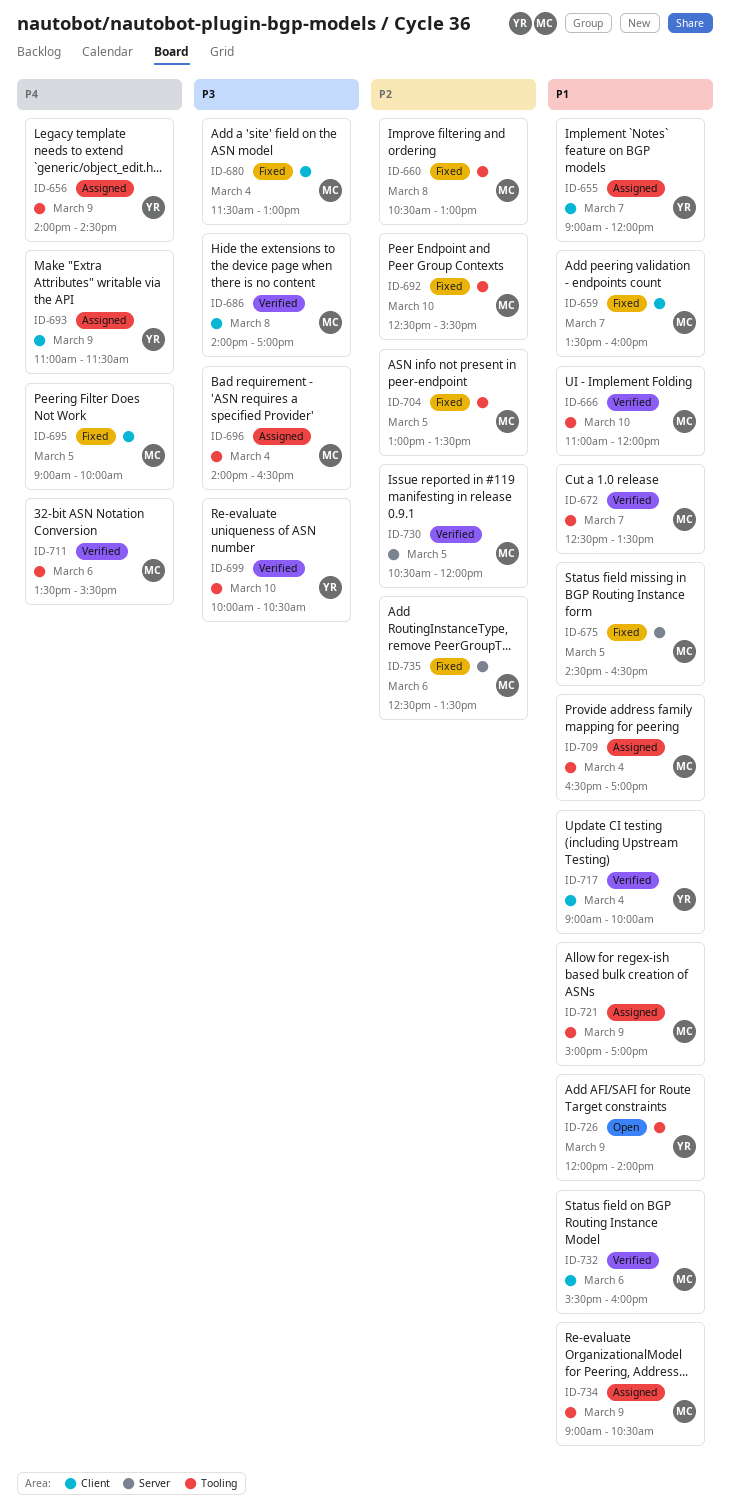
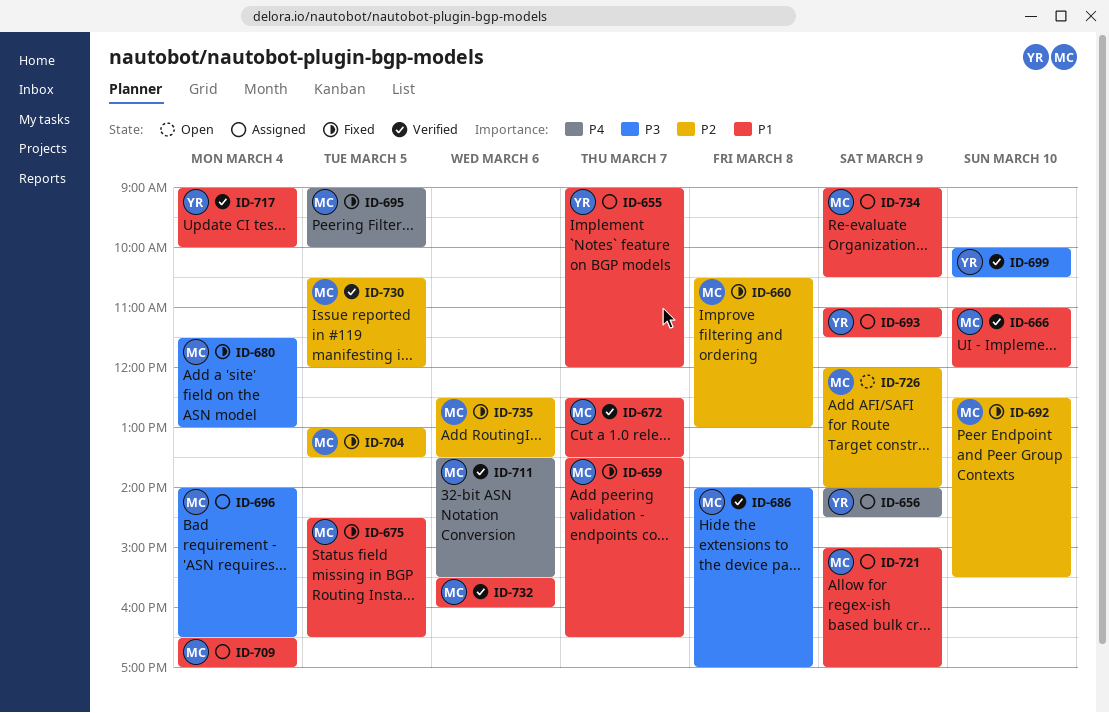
ID-659, ends: 16:00 -> 16:30
ID-693, priority: P4 -> P1
ID-726, owner: YR -> MC
ID-726, priority: P1 -> P2

